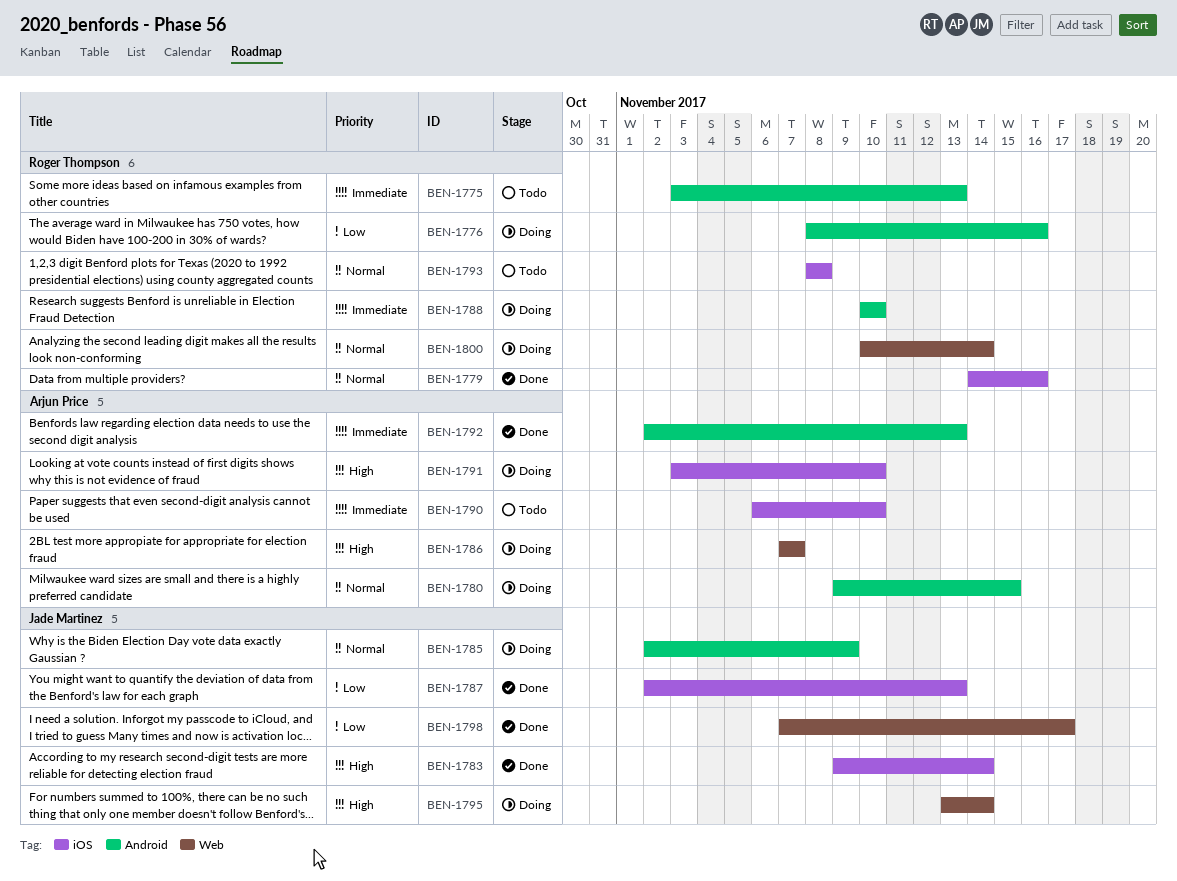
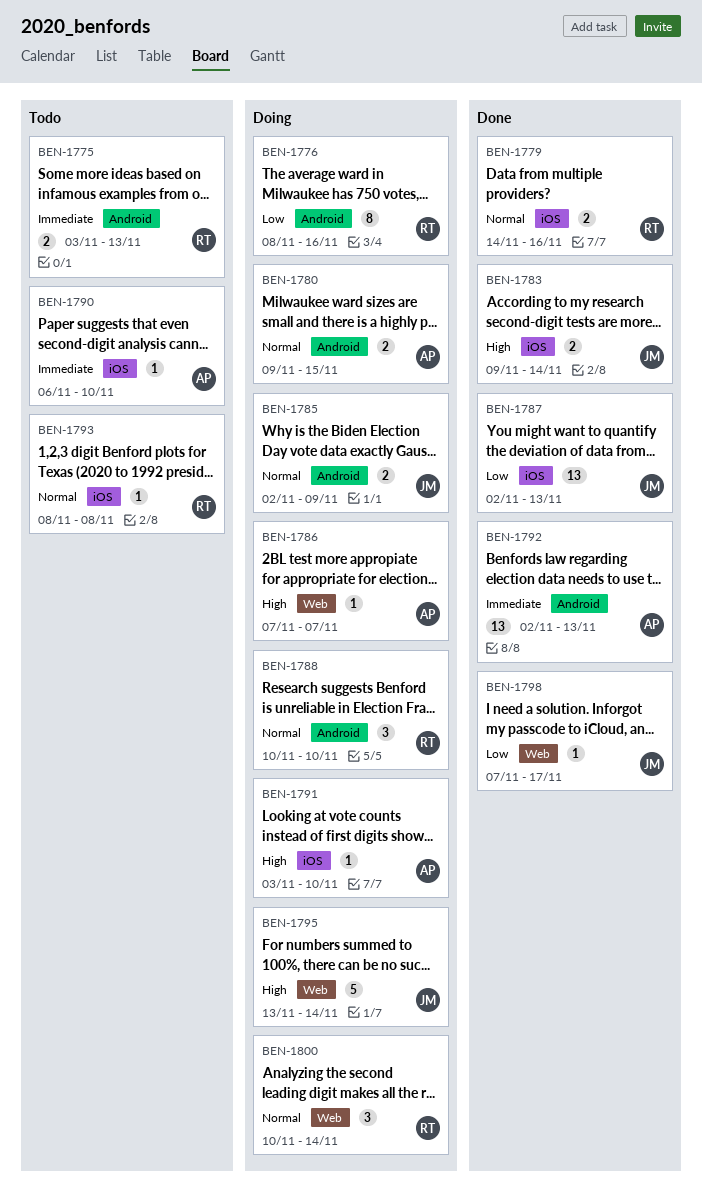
BEN-1788, priority: Immediate -> Normal

